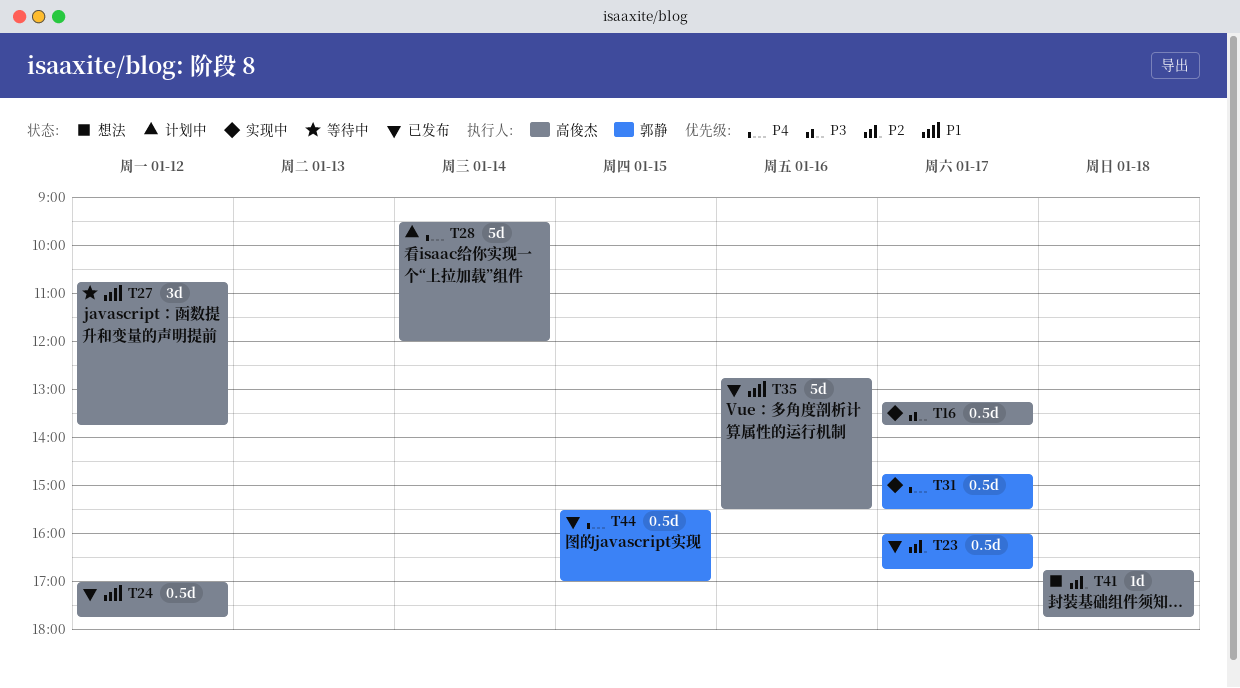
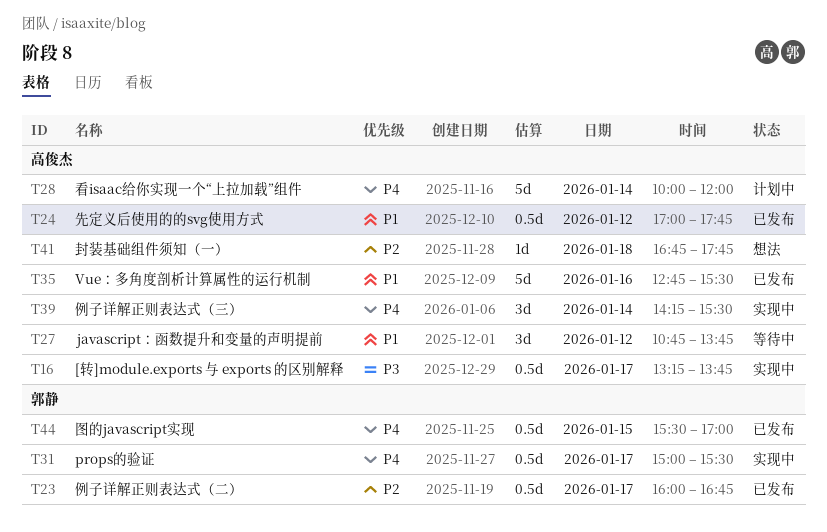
T28, begins: 09:30 -> 10:00
T31, begins: 14:45 -> 15:00
T39: none -> present

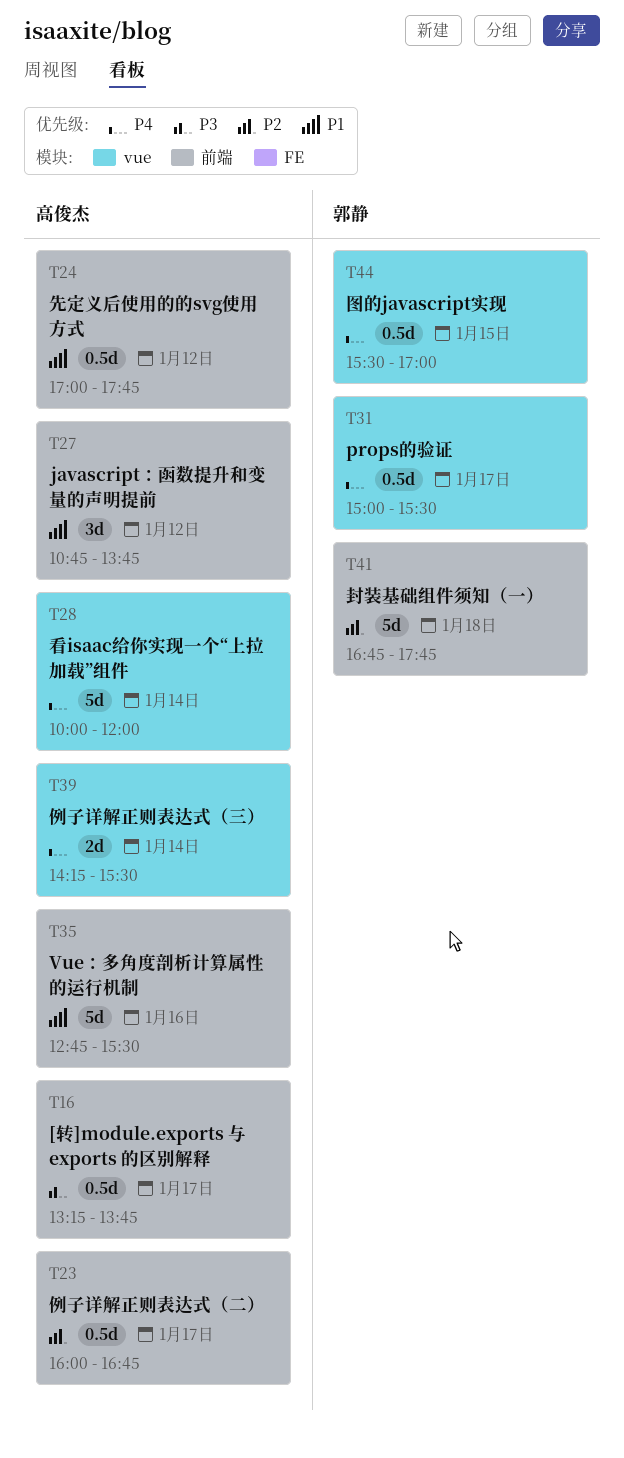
T23, owner: 郭静 -> 高俊杰
T39, estimate: 3d -> 2d
T41, owner: 高俊杰 -> 郭静
T41, estimate: 1d -> 5d

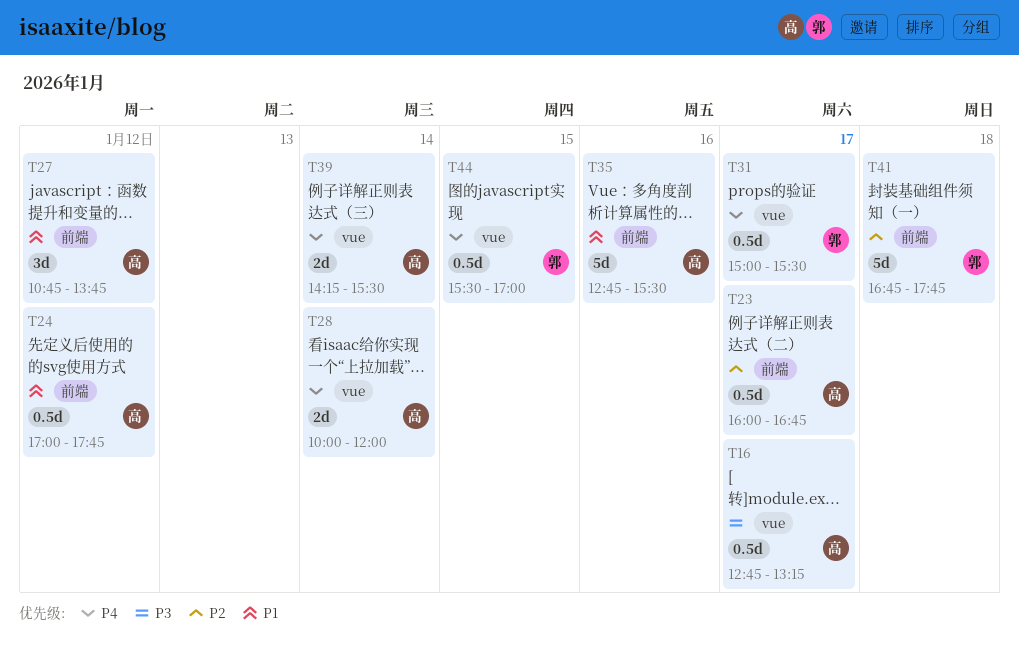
T16, label: 前端 -> vue
T16, begins: 13:15 -> 12:45
T16, ends: 13:45 -> 13:15
T28, estimate: 5d -> 2d

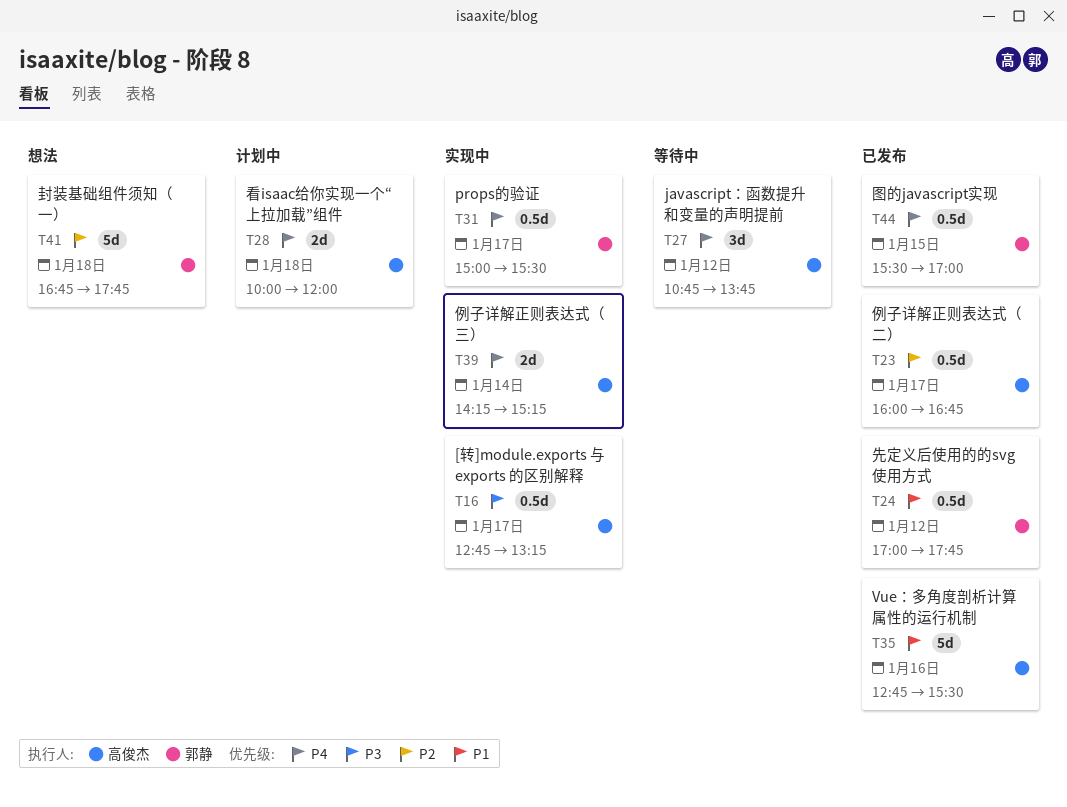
T24, owner: 高俊杰 -> 郭静
T27, priority: P1 -> P4
T28, day: Jan 14 -> Jan 18
T39, ends: 15:30 -> 15:15

